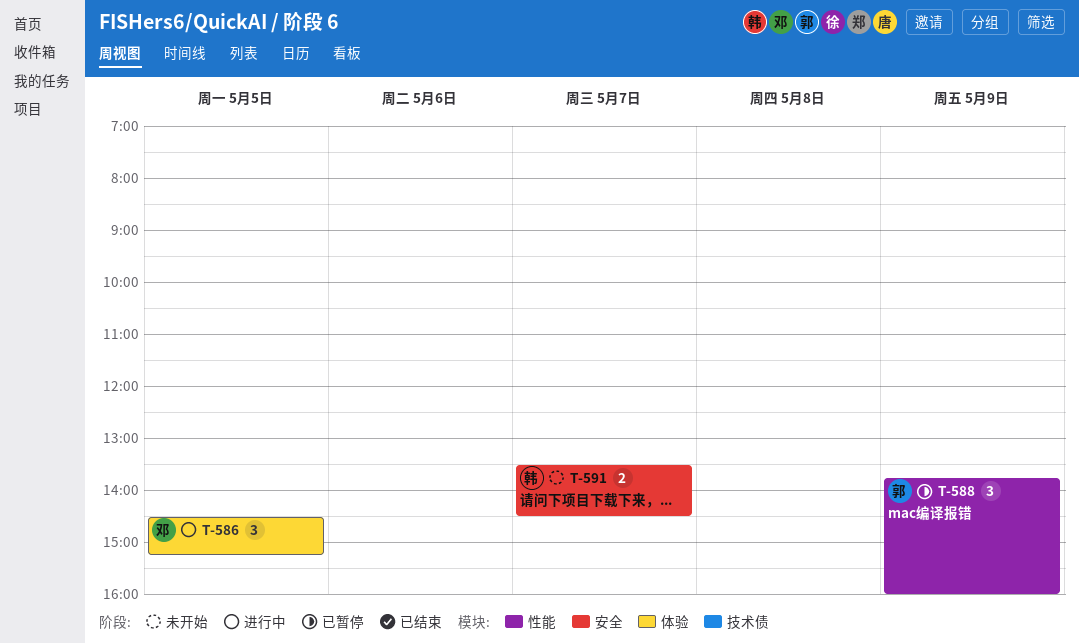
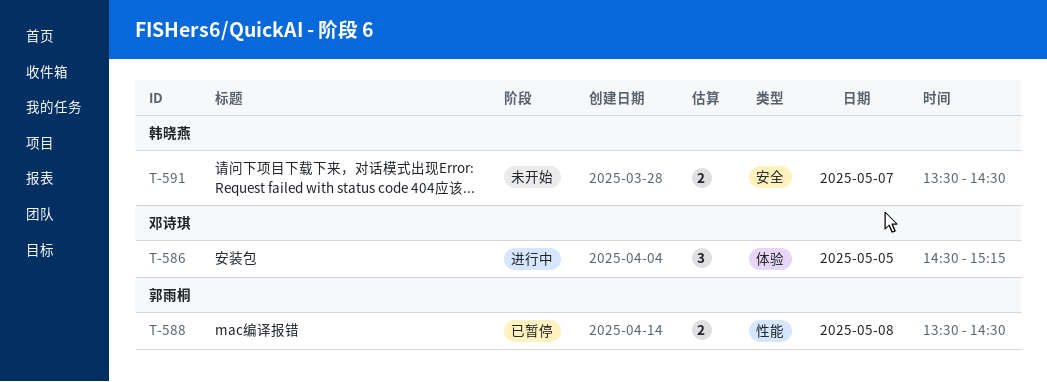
T-588, estimate: 3 -> 2
T-588, day: May 9 -> May 8
T-588, begins: 13:45 -> 13:30
T-588, ends: 16:00 -> 14:30

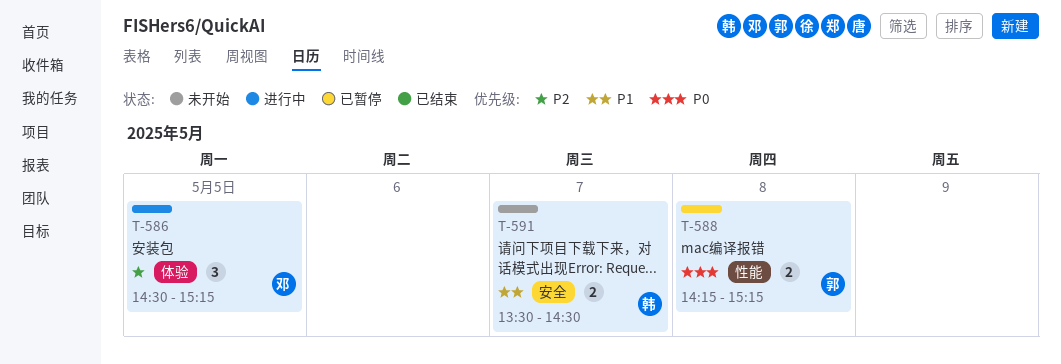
T-588, begins: 13:30 -> 14:15
T-588, ends: 14:30 -> 15:15

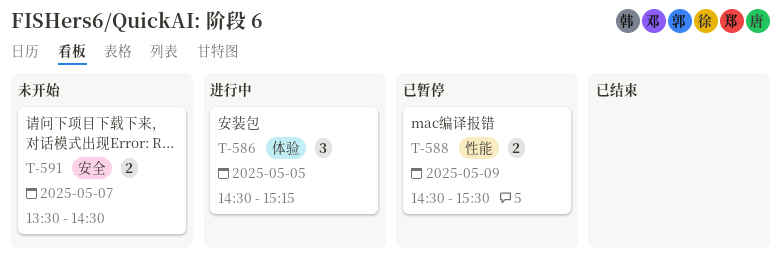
T-588, day: May 8 -> May 9
T-588, begins: 14:15 -> 14:30
T-588, ends: 15:15 -> 15:30

